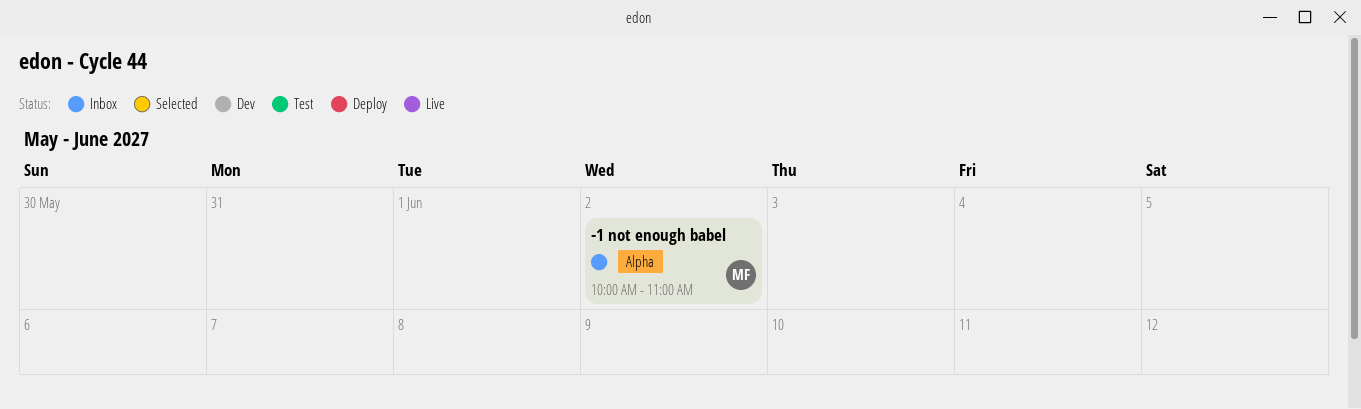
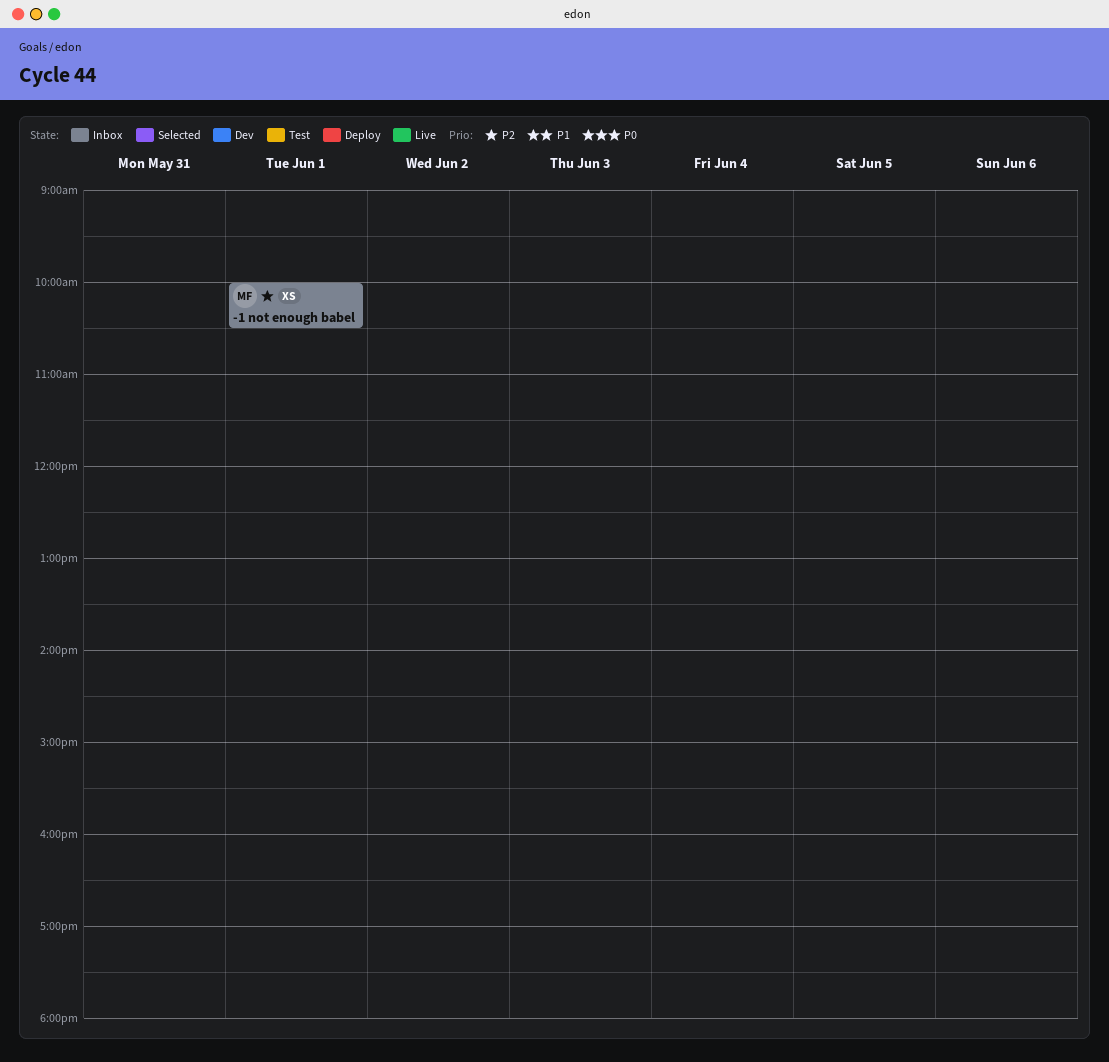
-1 not enough babel, day: Jun 2 -> Jun 1
-1 not enough babel, ends: 11:00 -> 10:30

